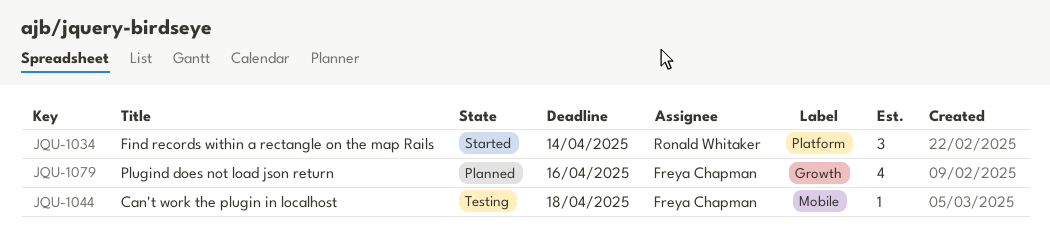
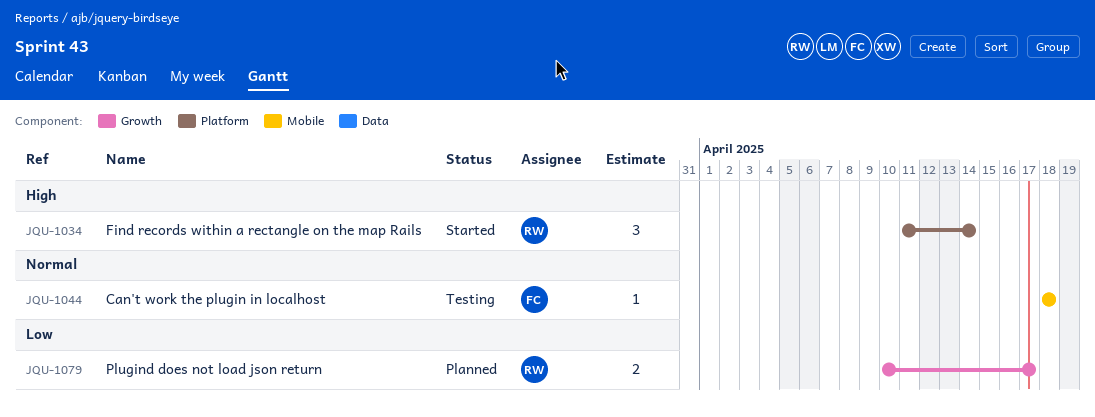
JQU-1079, owner: Freya Chapman -> Ronald Whitaker
JQU-1079, estimate: 4 -> 2
JQU-1079, due: Apr 16 -> Apr 17

